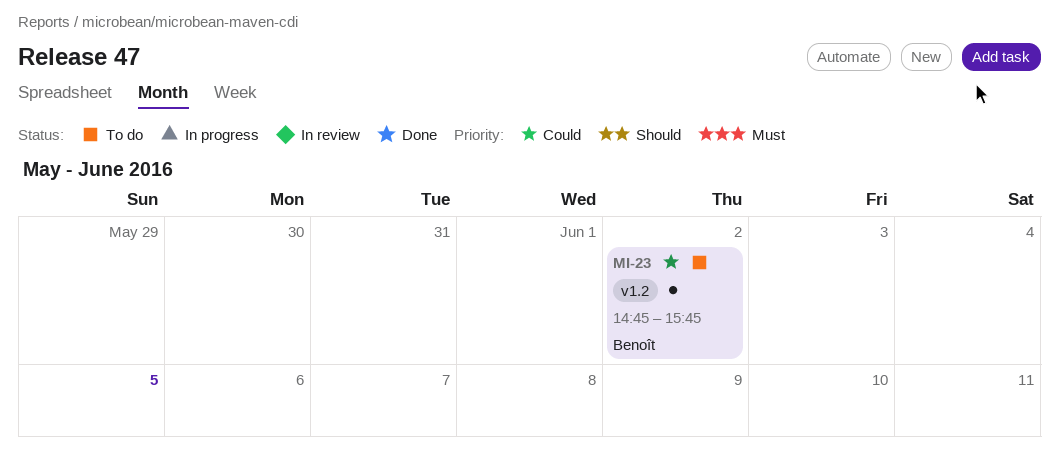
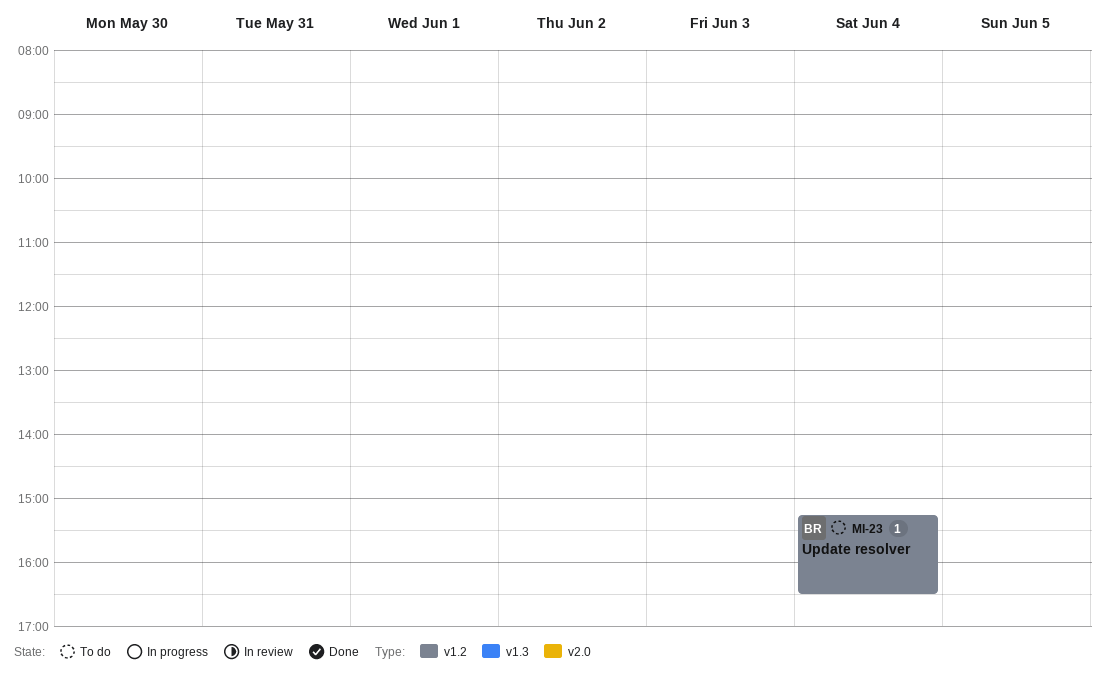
MI-23, day: Jun 2 -> Jun 4
MI-23, begins: 14:45 -> 15:15
MI-23, ends: 15:45 -> 16:30

